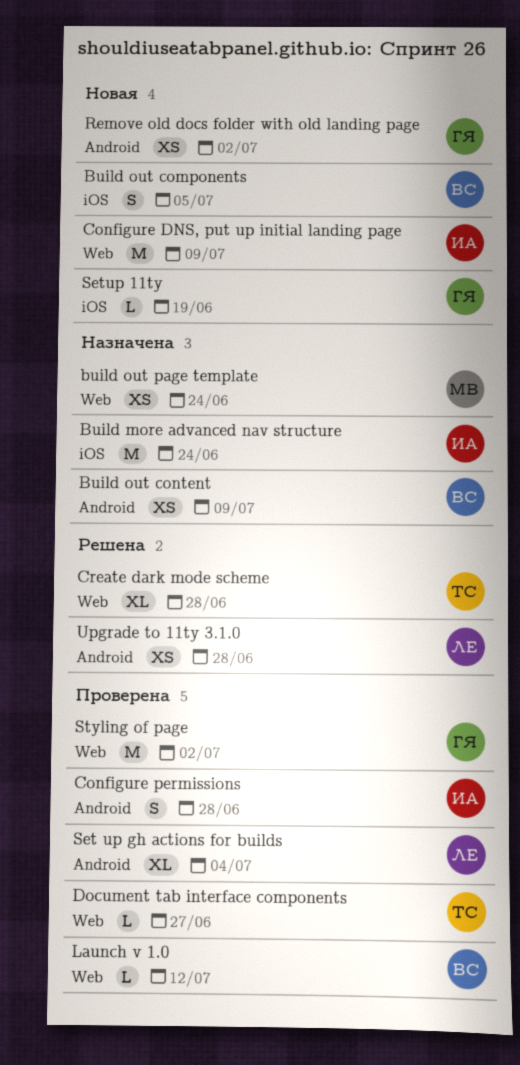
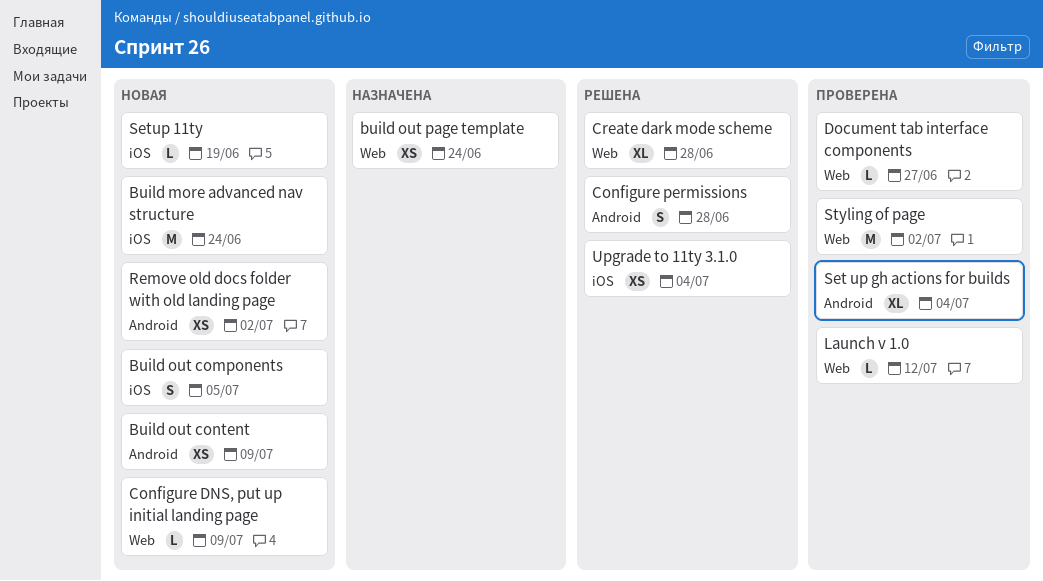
Build more advanced nav structure, status: Назначена -> Новая
Build out content, status: Назначена -> Новая
Configure DNS, put up initial landing page, estimate: M -> L
Configure permissions, status: Проверена -> Решена
Upgrade to 11ty 3.1.0, label: Android -> iOS
Upgrade to 11ty 3.1.0, due: Jun 28 -> Jul 4

